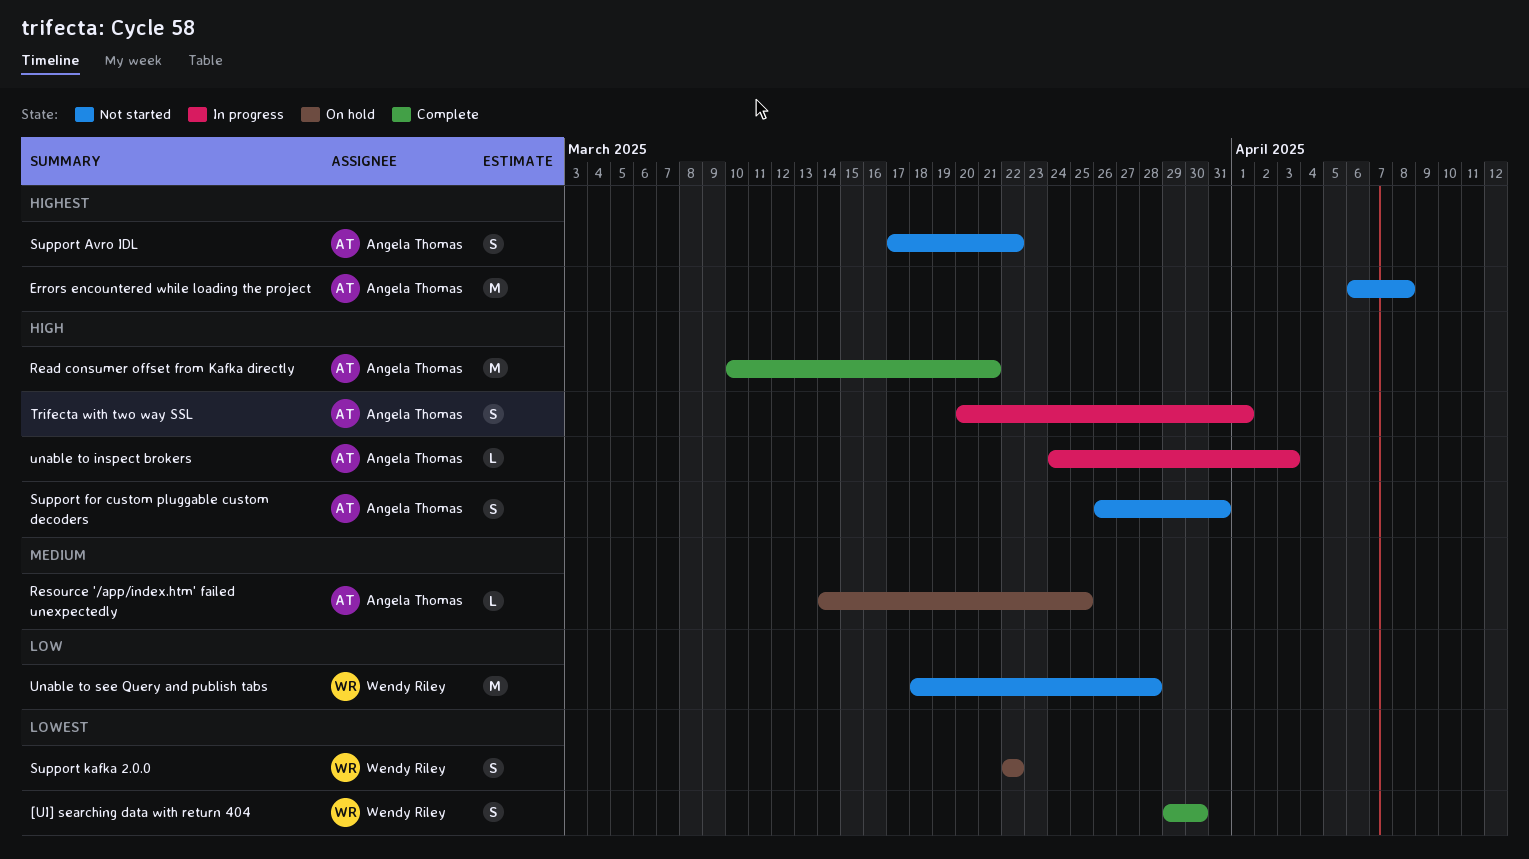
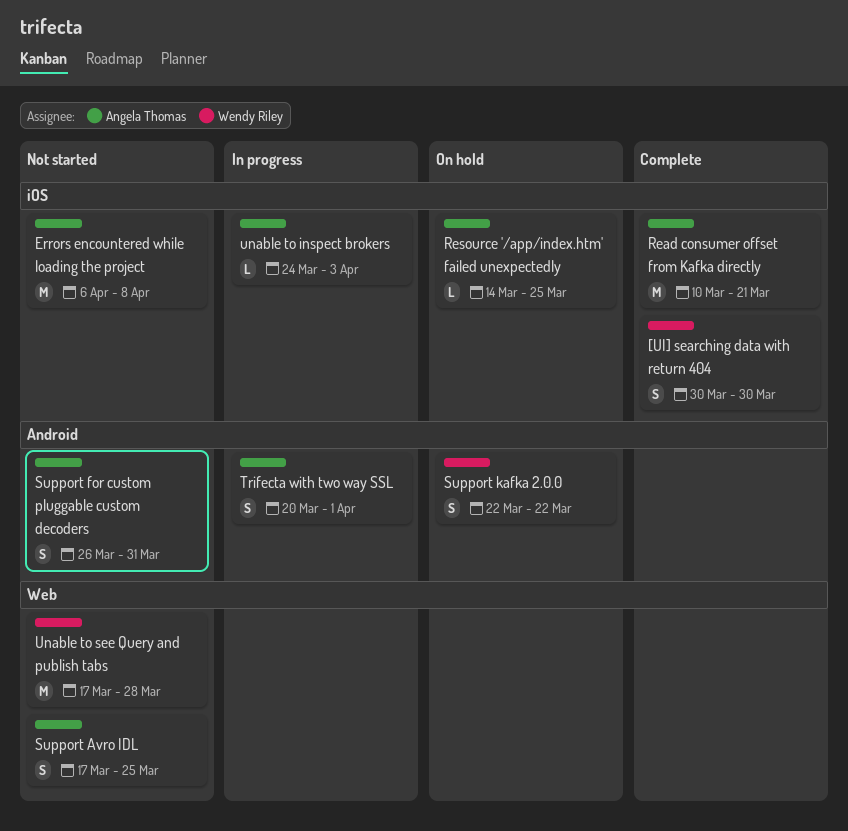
[UI] searching data with return 404, start: Mar 29 -> Mar 30
Support Avro IDL, due: Mar 22 -> Mar 25
Unable to see Query and publish tabs, start: Mar 18 -> Mar 17

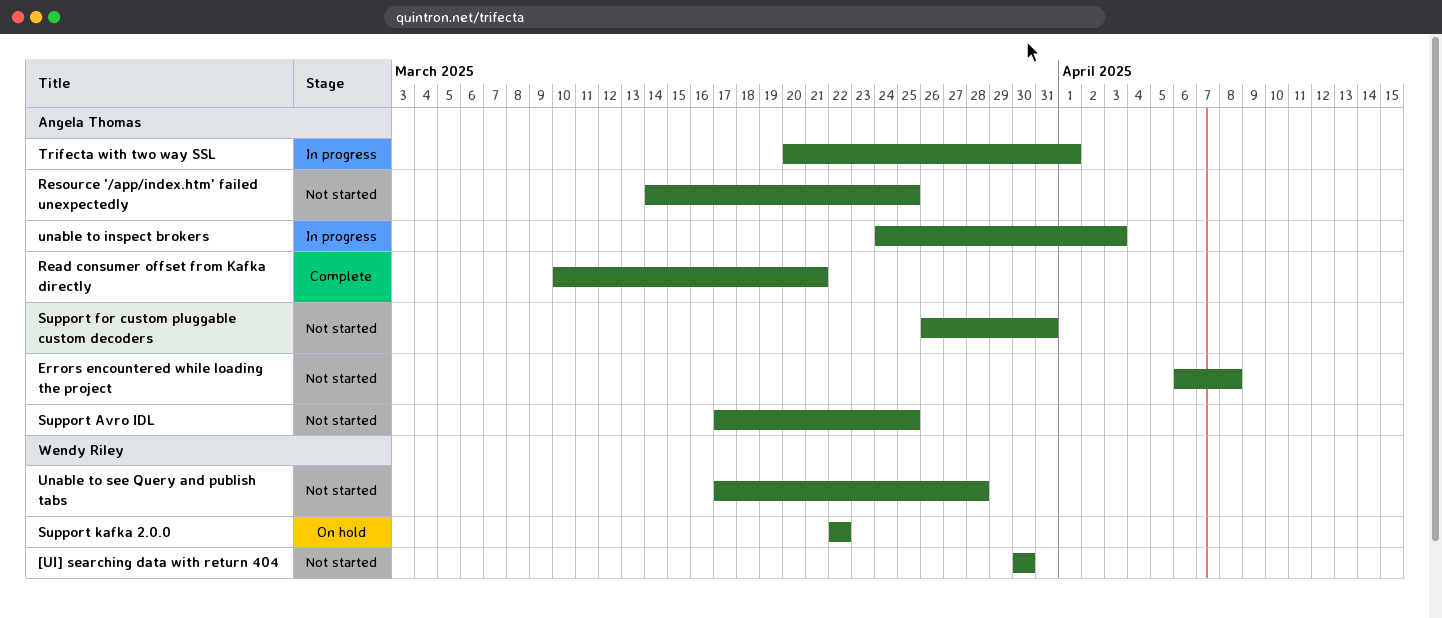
[UI] searching data with return 404, status: Complete -> Not started
Resource '/app/index.htm' failed unexpectedly, status: On hold -> Not started

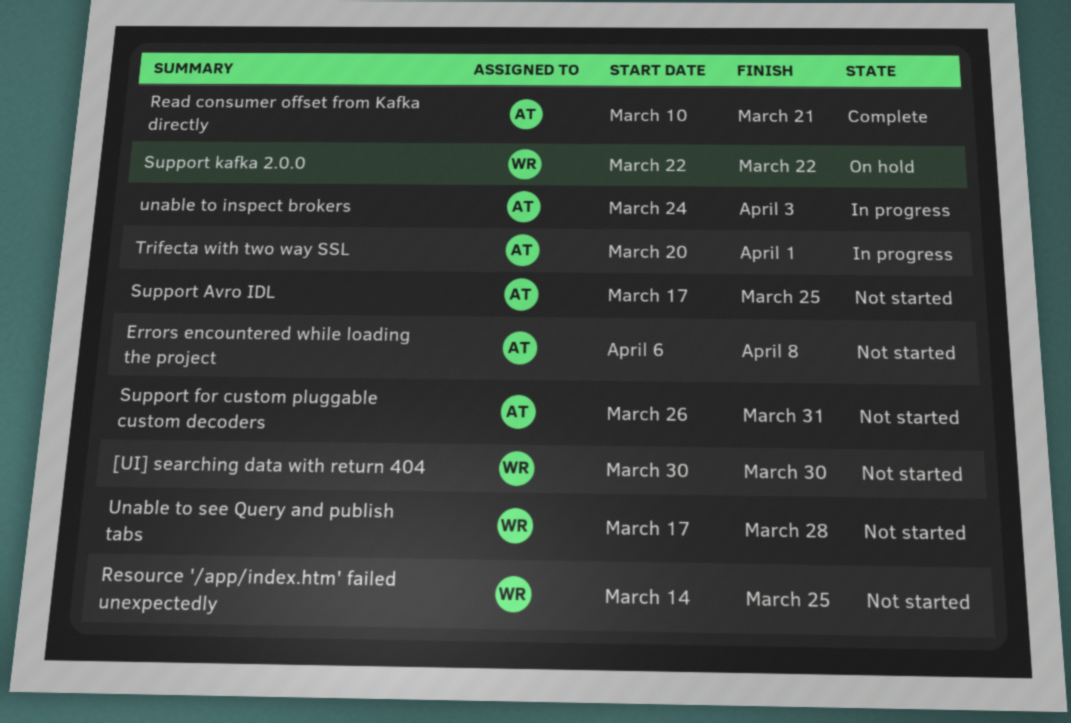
Resource '/app/index.htm' failed unexpectedly, owner: Angela Thomas -> Wendy Riley

